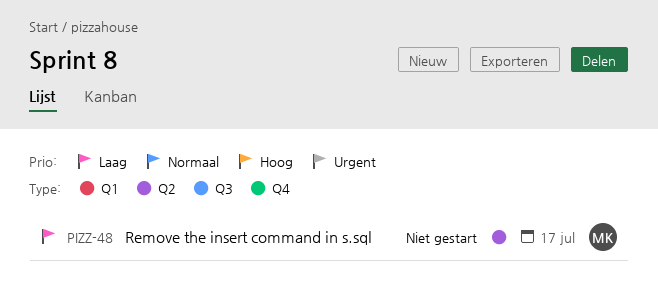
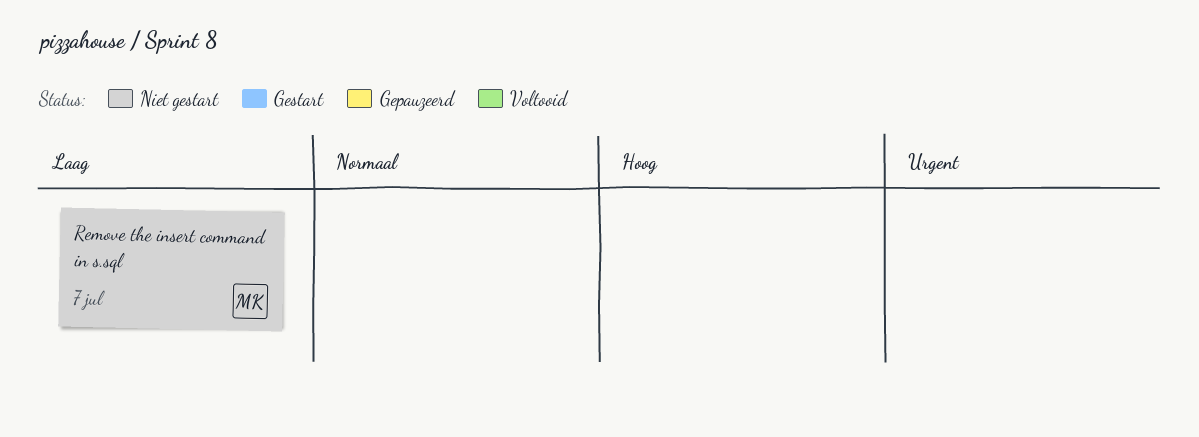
Remove the insert command in s.sql, due: Jul 17 -> Jul 7

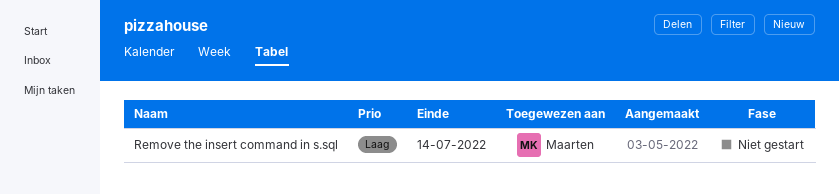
Remove the insert command in s.sql, due: Jul 7 -> Jul 14

